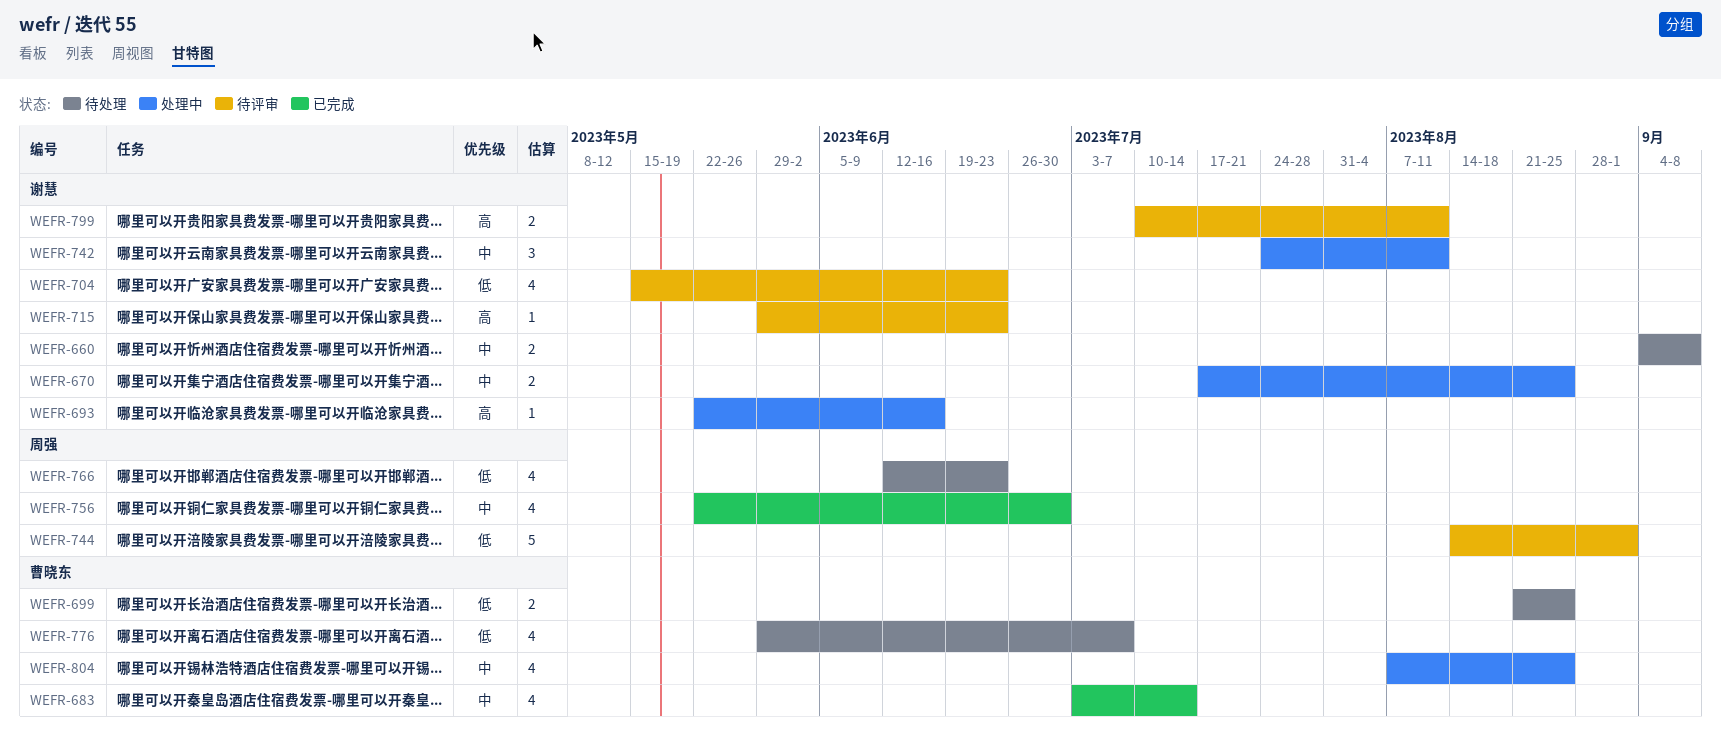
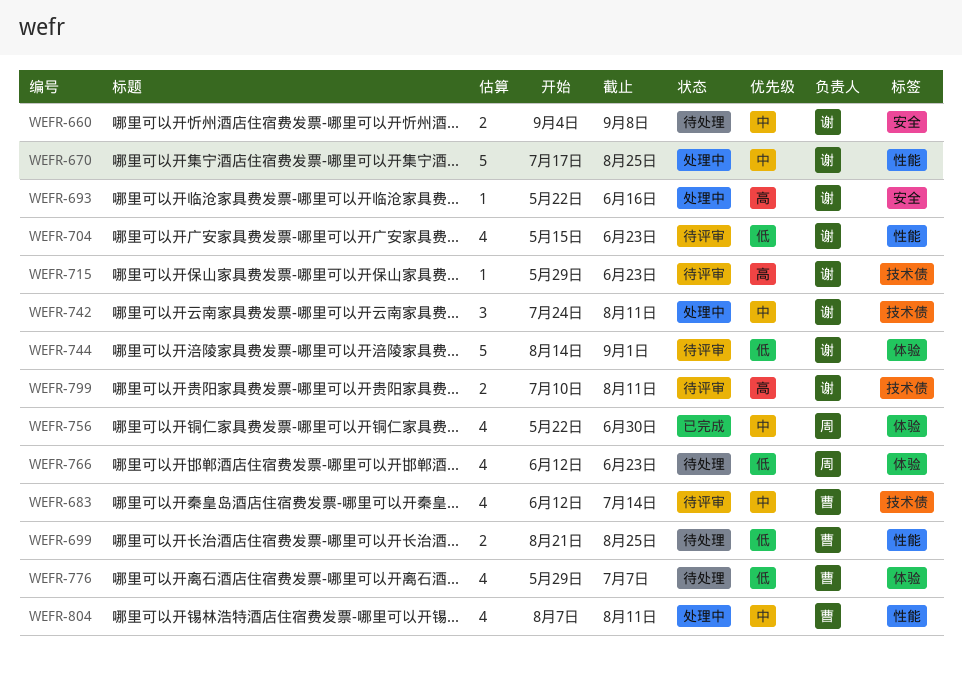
WEFR-670, estimate: 2 -> 5
WEFR-683, status: 已完成 -> 待评审
WEFR-683, start: Jul 3 -> Jun 12
WEFR-744, owner: 周强 -> 谢慧
WEFR-804, due: Aug 25 -> Aug 11

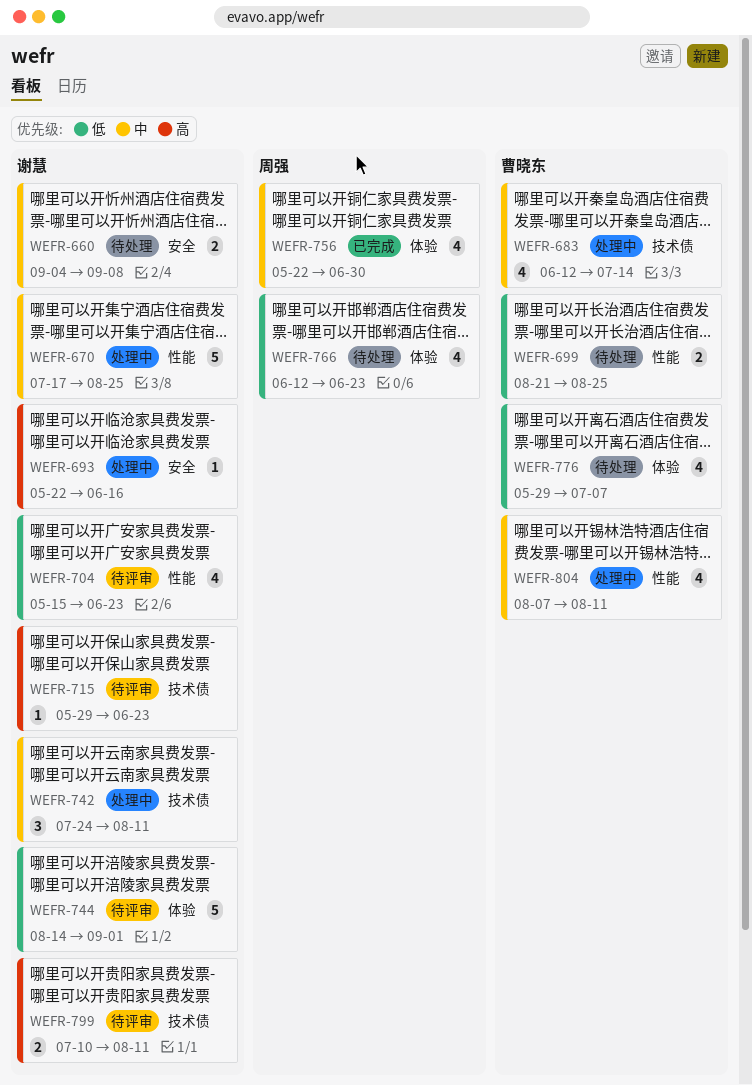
WEFR-683, status: 待评审 -> 处理中

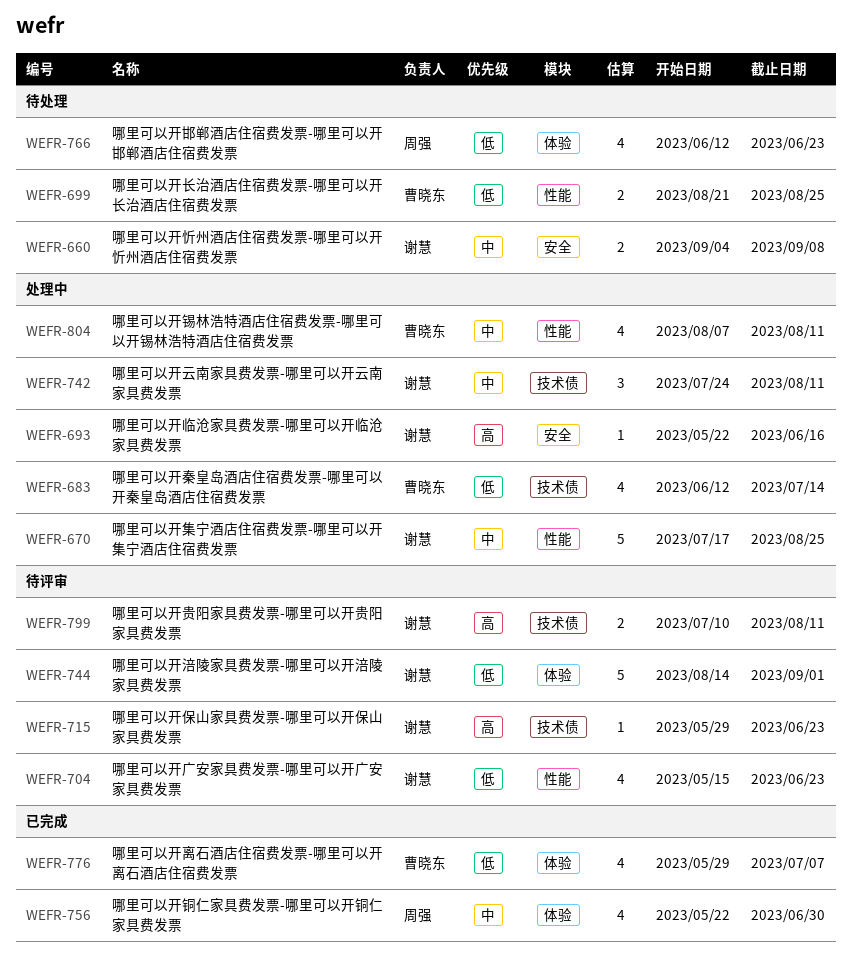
WEFR-683, priority: 中 -> 低
WEFR-776, status: 待处理 -> 已完成

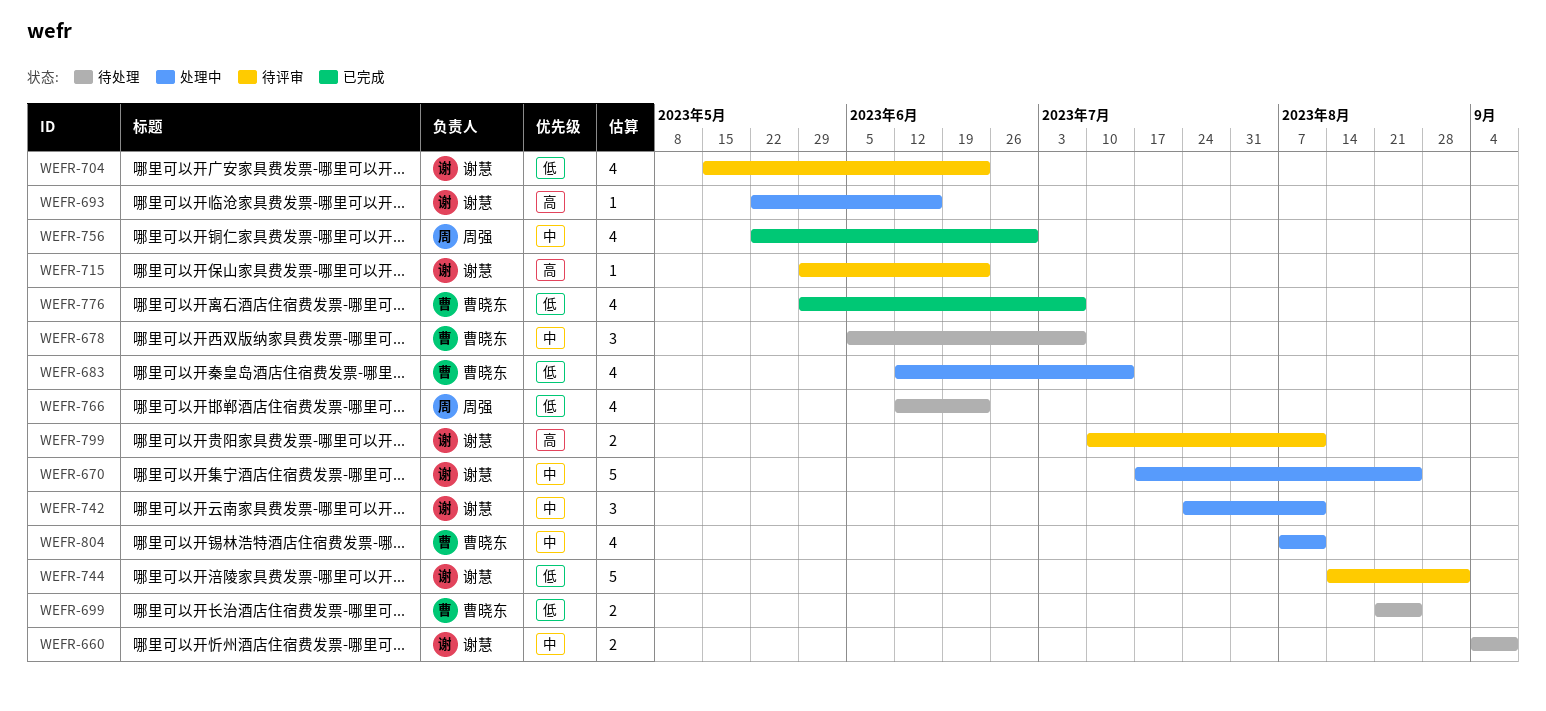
WEFR-678: none -> present

